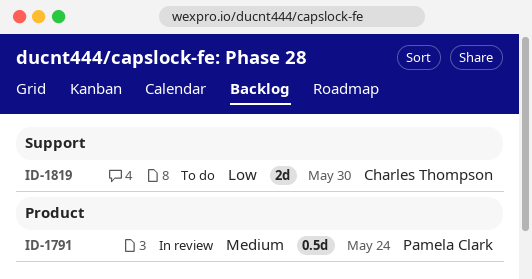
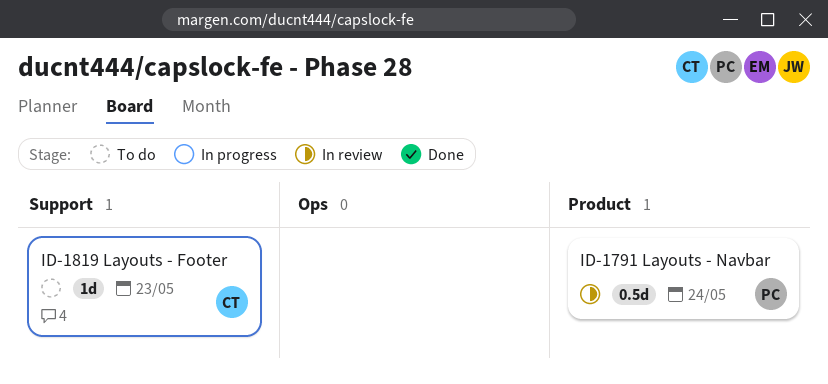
ID-1819, estimate: 2d -> 1d
ID-1819, due: May 30 -> May 23

